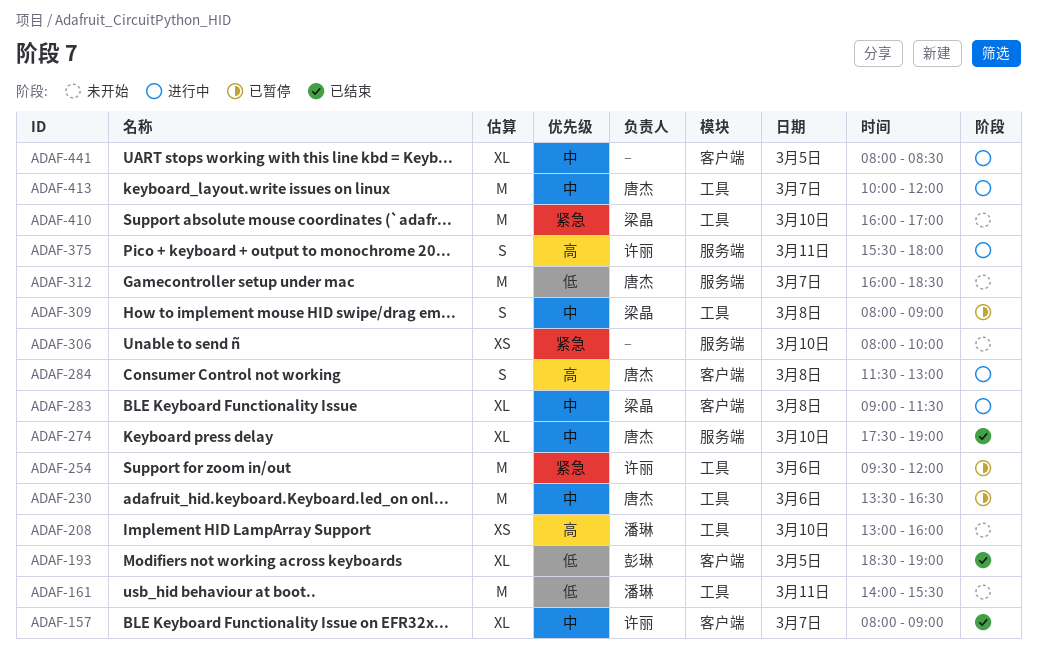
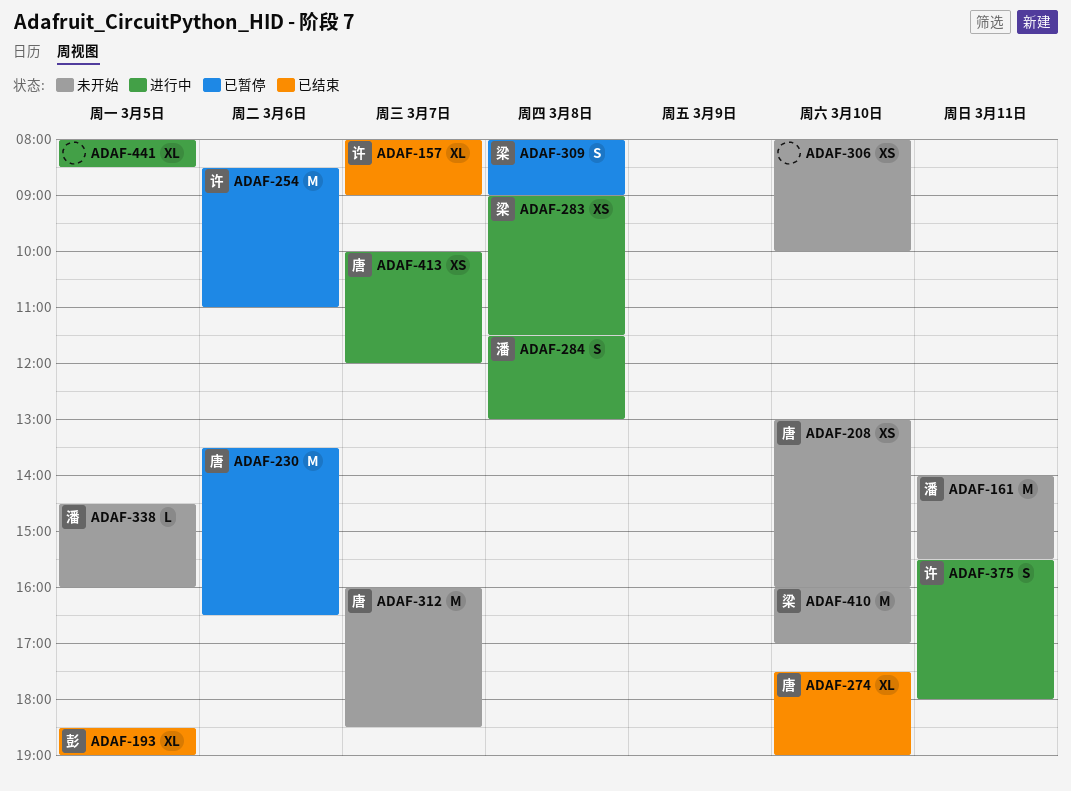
ADAF-208, owner: 潘琳 -> 唐杰
ADAF-254, begins: 09:30 -> 08:30
ADAF-254, ends: 12:00 -> 11:00
ADAF-283, estimate: XL -> XS
ADAF-284, owner: 唐杰 -> 潘琳
ADAF-338: none -> present
ADAF-413, estimate: M -> XS

